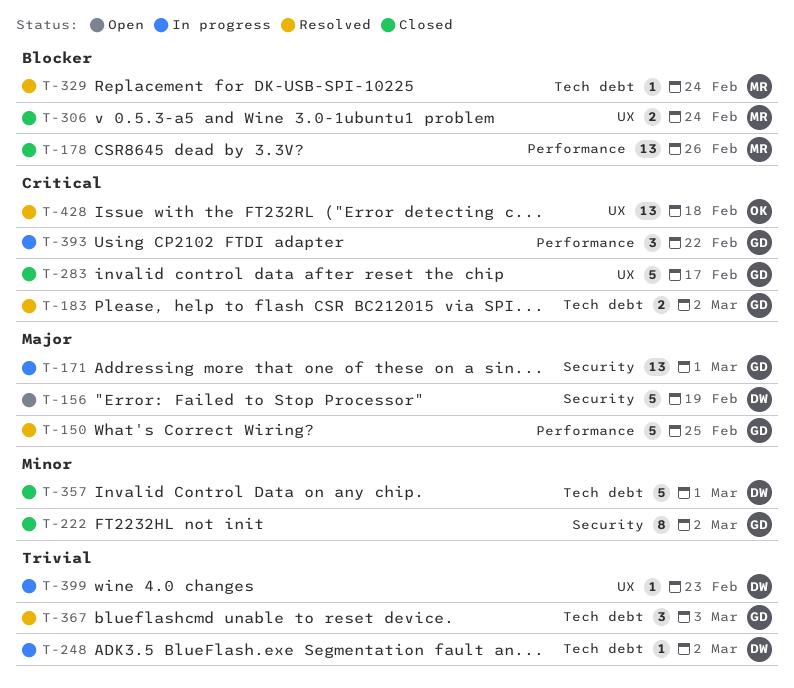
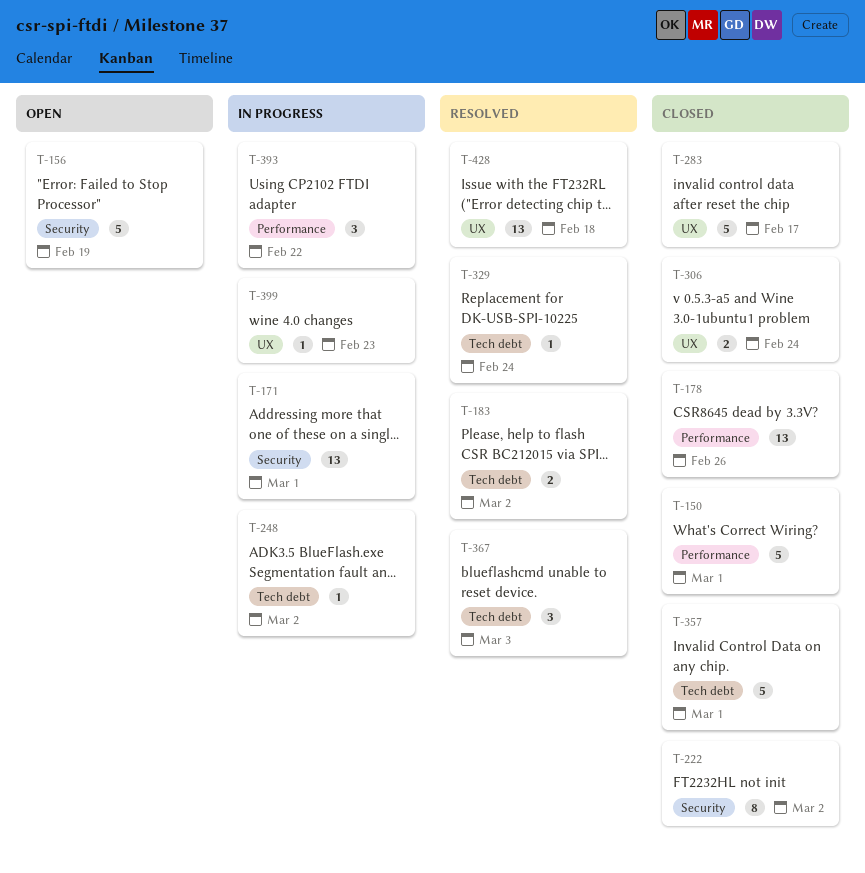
T-150, status: Resolved -> Closed
T-150, due: Feb 25 -> Mar 1

